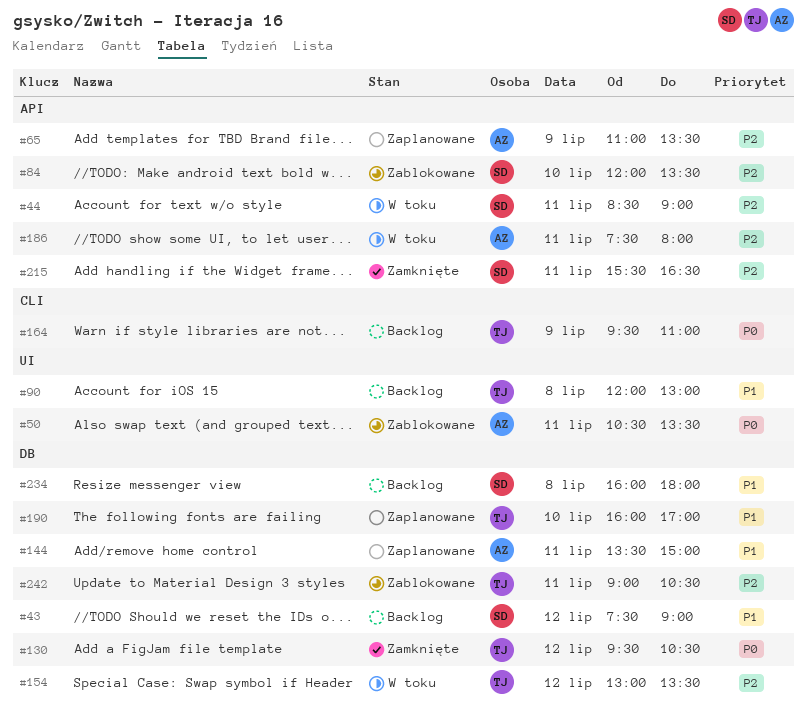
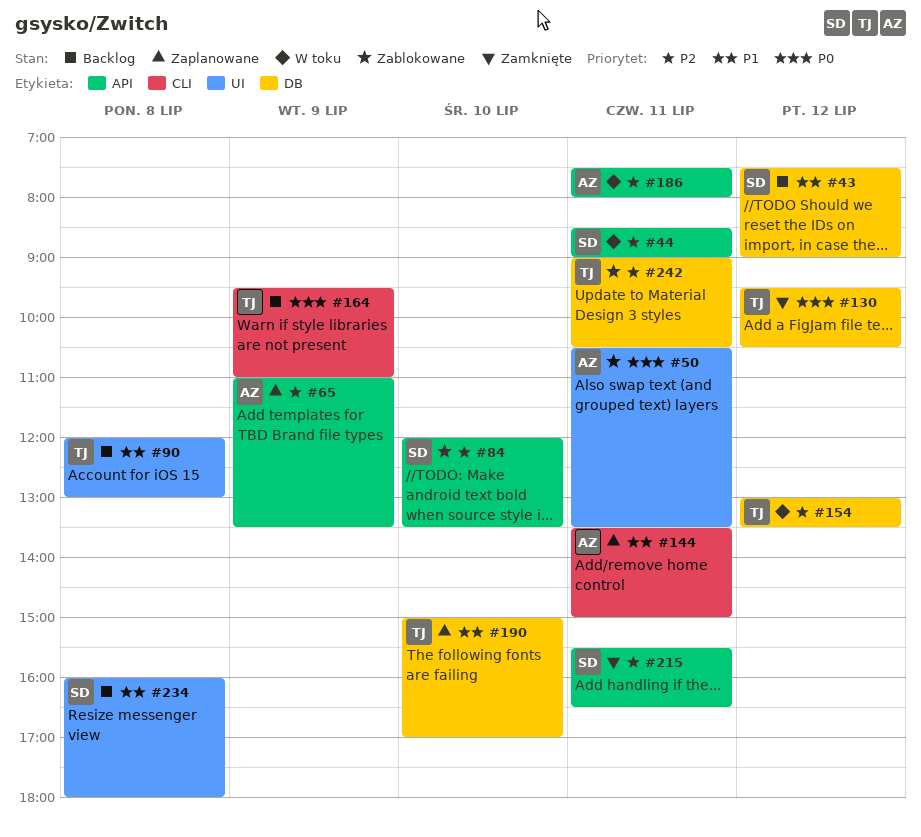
#144, label: DB -> CLI
#190, begins: 16:00 -> 15:00
#234, label: DB -> UI

